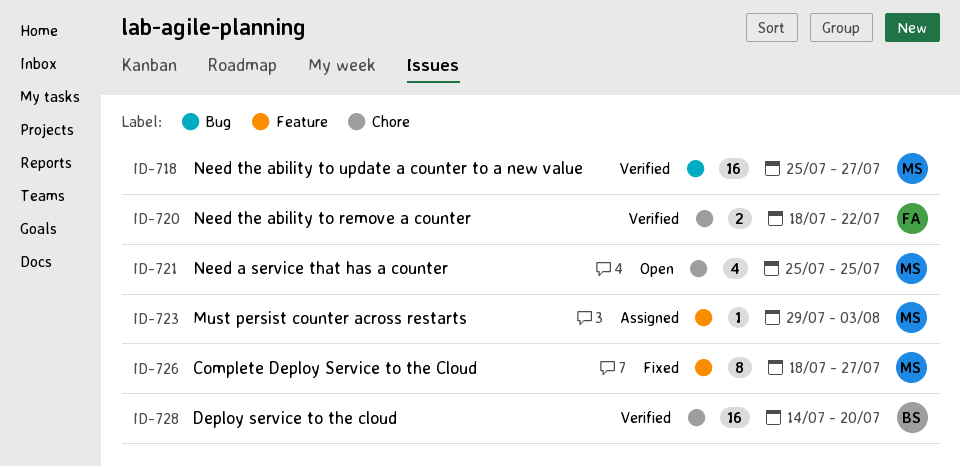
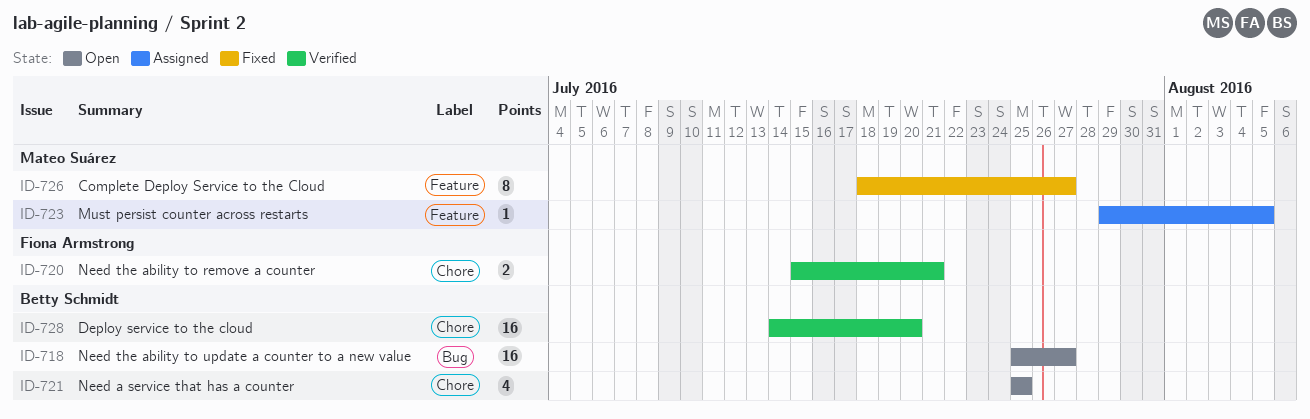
ID-718, status: Verified -> Open
ID-718, owner: Mateo Suárez -> Betty Schmidt
ID-720, start: Jul 18 -> Jul 15
ID-720, due: Jul 22 -> Jul 21
ID-721, owner: Mateo Suárez -> Betty Schmidt
ID-723, due: Aug 3 -> Aug 5

